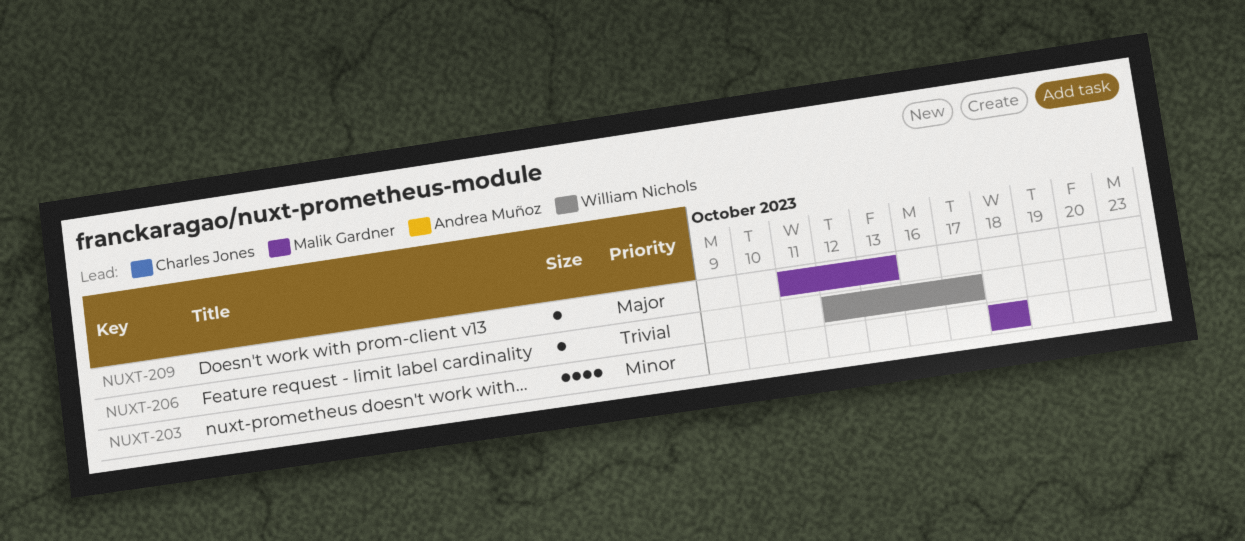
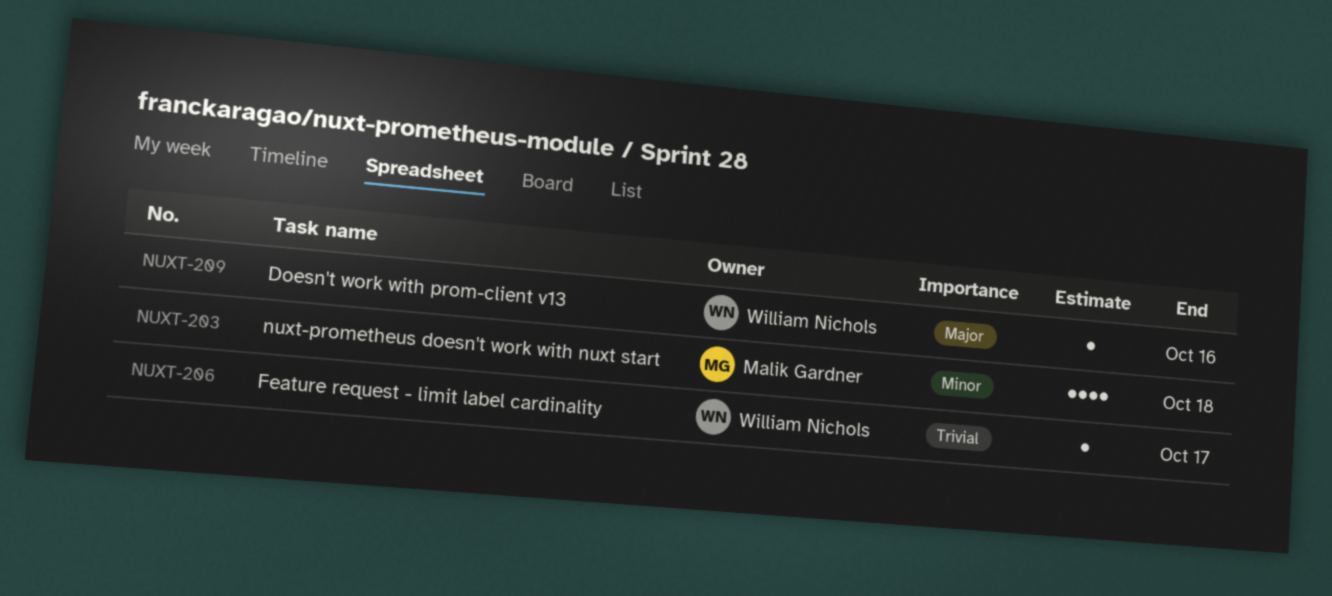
NUXT-209, owner: Malik Gardner -> William Nichols
NUXT-209, due: Oct 13 -> Oct 16

